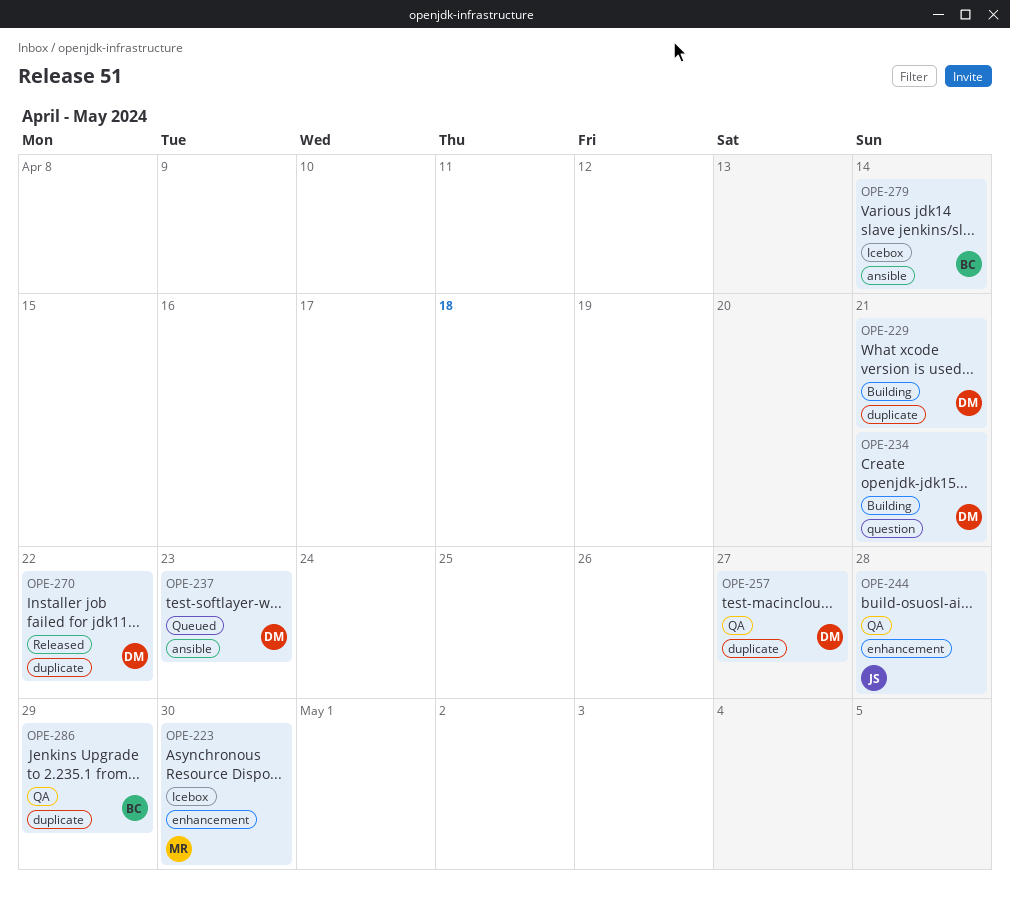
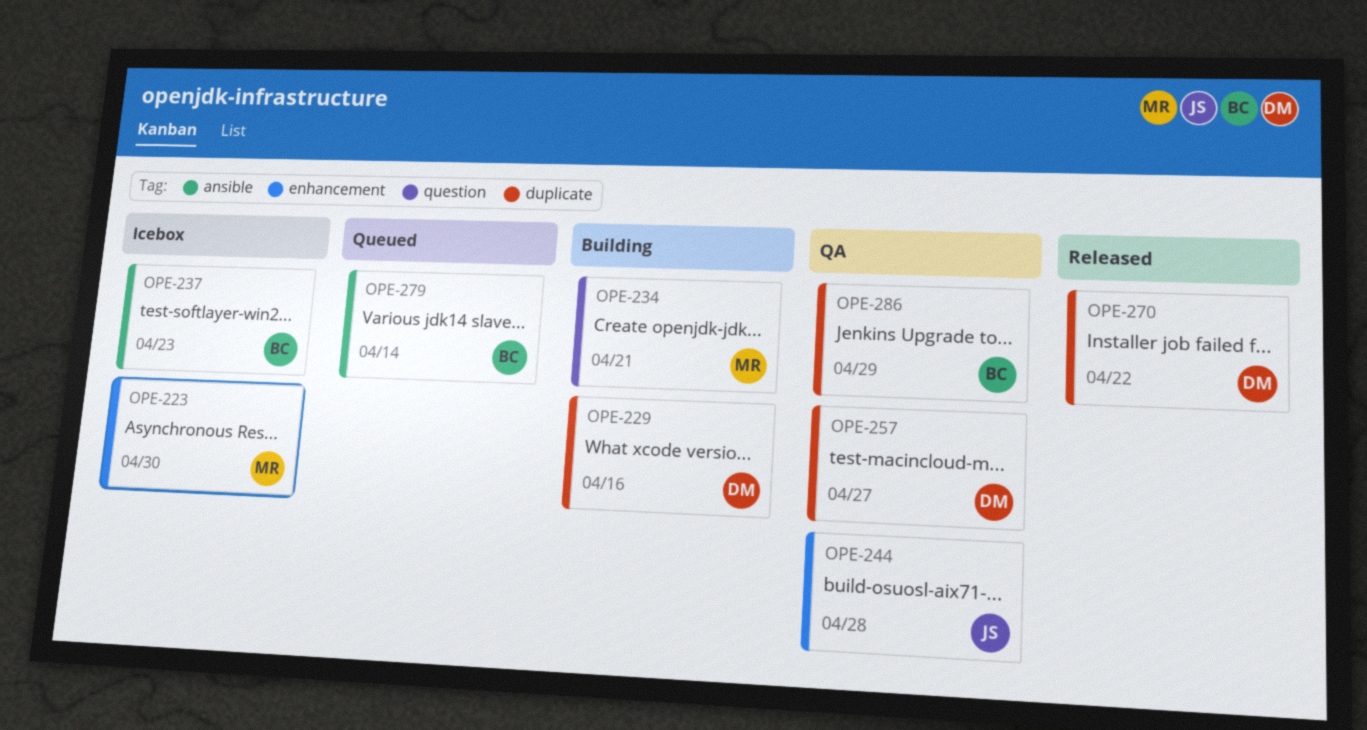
OPE-229, due: Apr 21 -> Apr 16
OPE-234, owner: DM -> MR
OPE-237, status: Queued -> Icebox
OPE-237, owner: DM -> BC
OPE-279, status: Icebox -> Queued

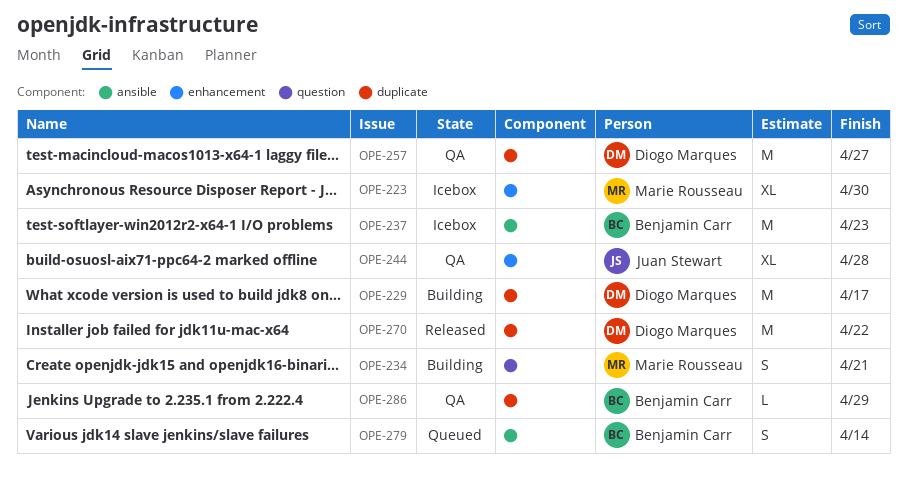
OPE-229, due: Apr 16 -> Apr 17

